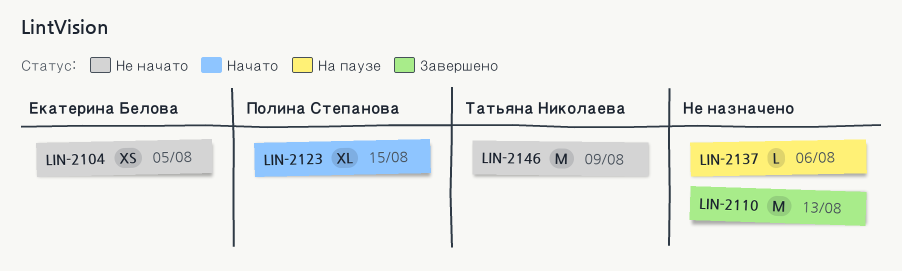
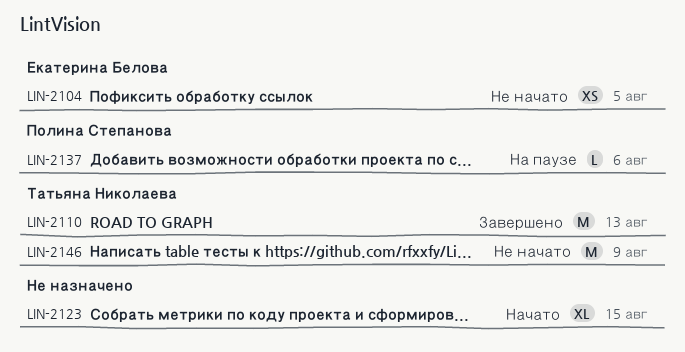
LIN-2110, owner: none -> Татьяна Николаева
LIN-2123, owner: Полина Степанова -> none
LIN-2137, owner: none -> Полина Степанова

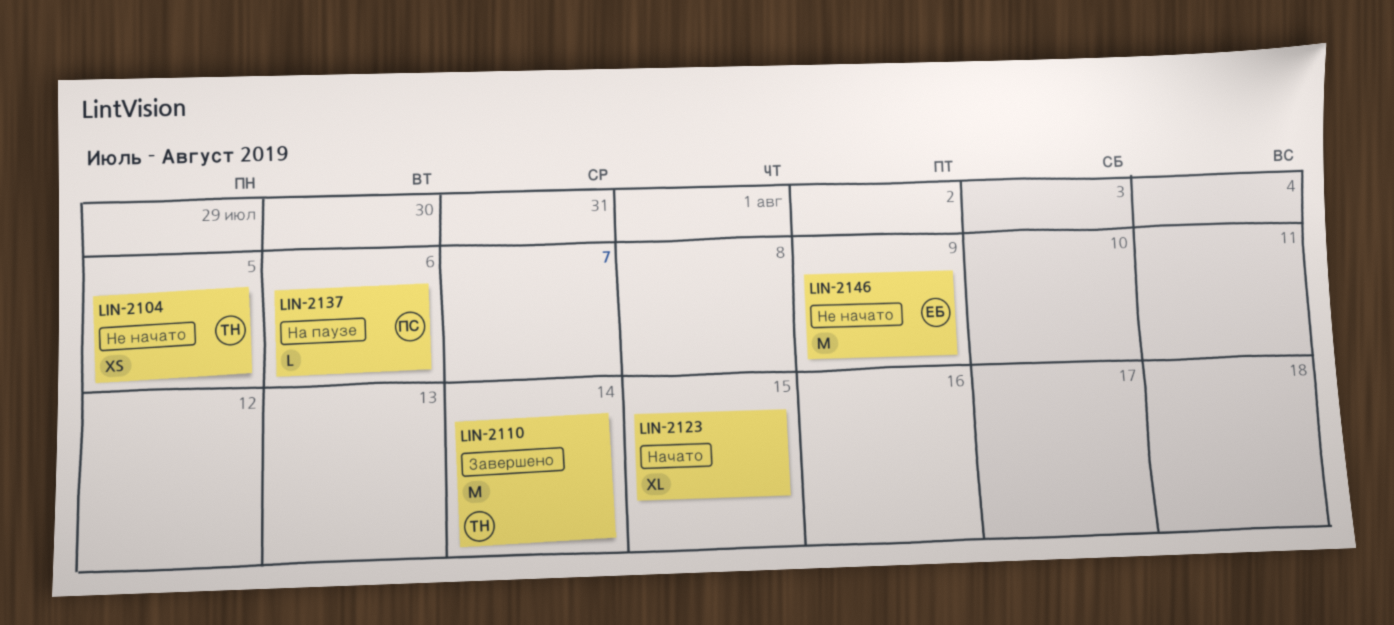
LIN-2104, owner: Екатерина Белова -> Татьяна Николаева
LIN-2110, due: Aug 13 -> Aug 14
LIN-2146, owner: Татьяна Николаева -> Екатерина Белова

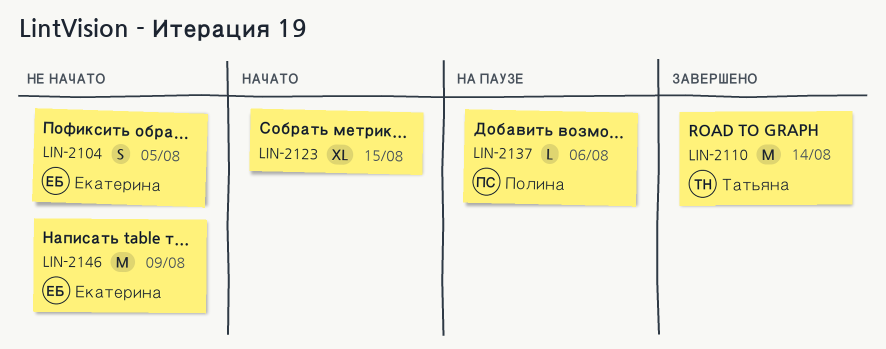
LIN-2104, owner: Татьяна -> Екатерина
LIN-2104, estimate: XS -> S

